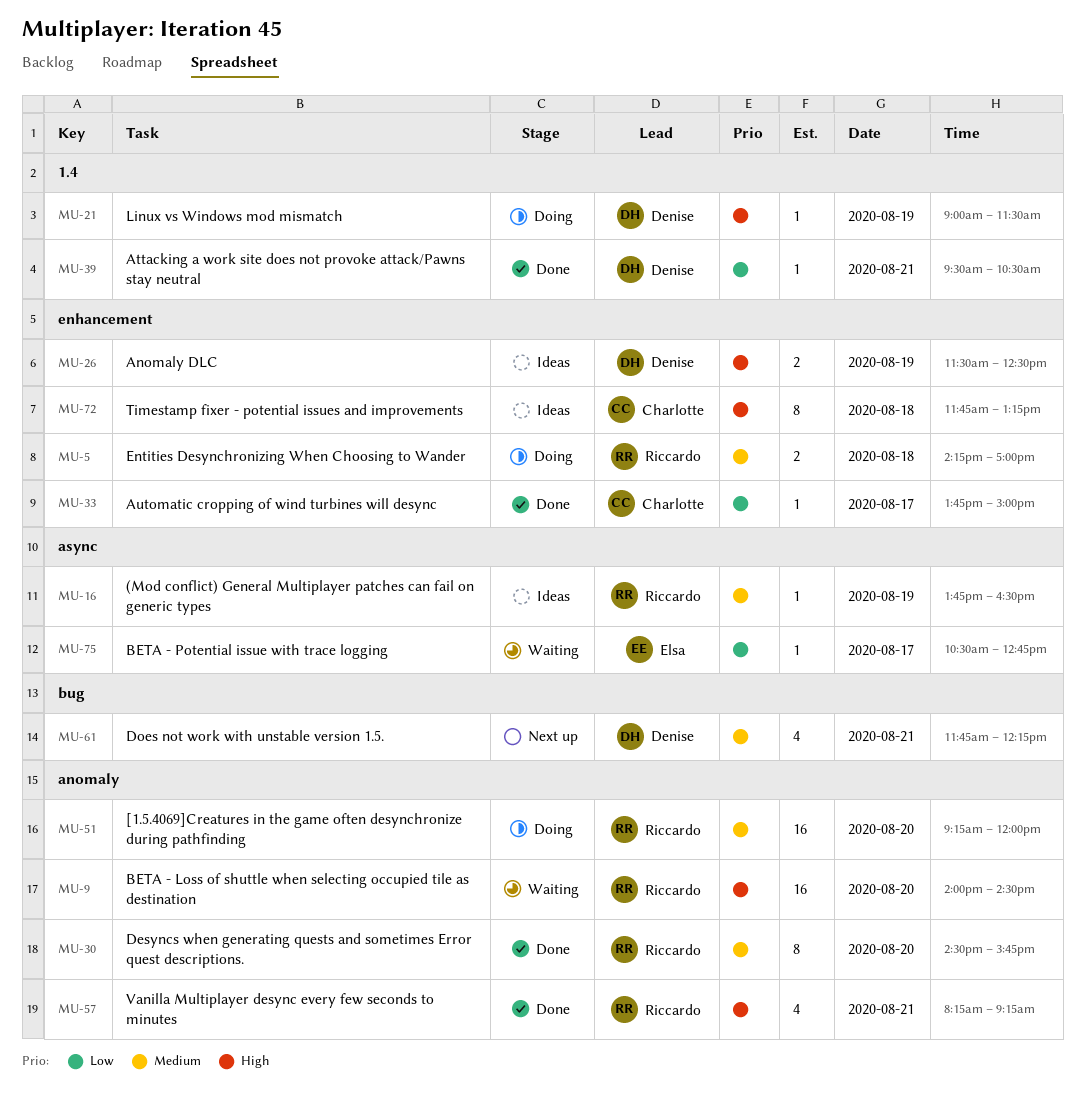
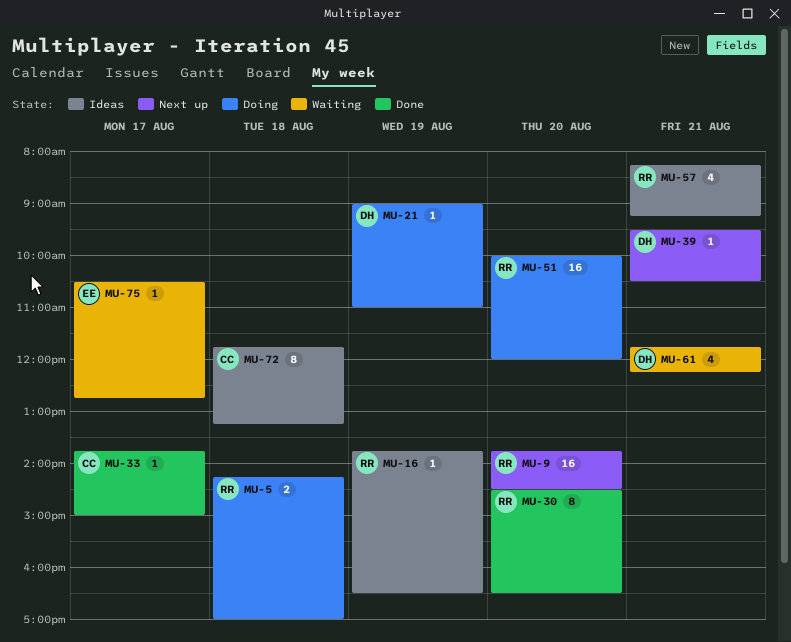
MU-9, status: Waiting -> Next up
MU-9, begins: 14:00 -> 13:45
MU-21, ends: 11:30 -> 11:00
MU-26: present -> none
MU-30, ends: 15:45 -> 16:30
MU-39, status: Done -> Next up
MU-51, begins: 09:15 -> 10:00
MU-57, status: Done -> Ideas
MU-61, status: Next up -> Waiting

